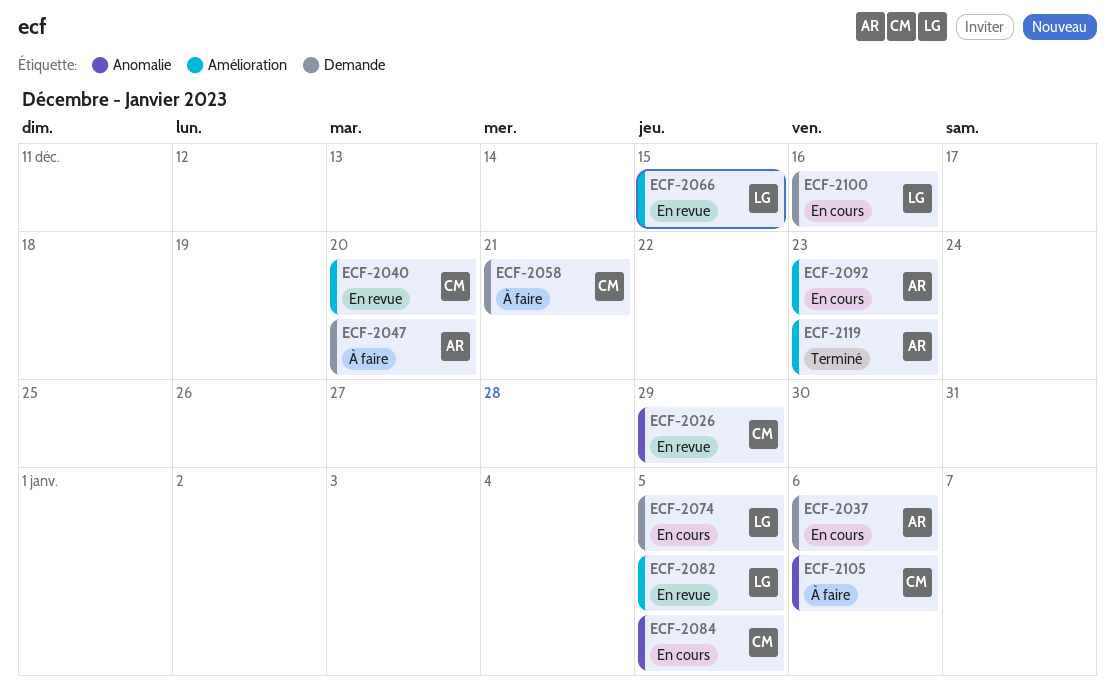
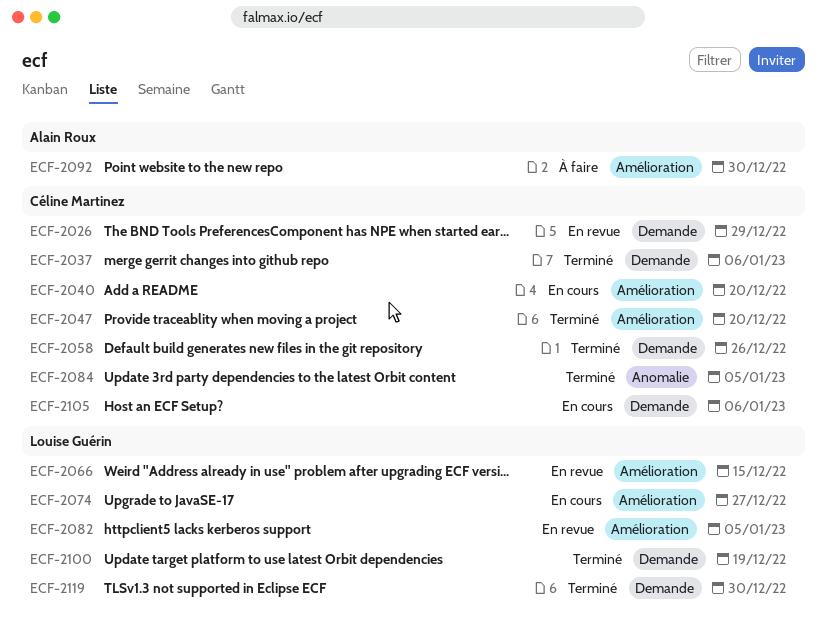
ECF-2026, label: Anomalie -> Demande
ECF-2037, status: En cours -> Terminé
ECF-2037, owner: Alain Roux -> Céline Martinez
ECF-2040, status: En revue -> En cours
ECF-2047, status: À faire -> Terminé
ECF-2047, owner: Alain Roux -> Céline Martinez
ECF-2047, label: Demande -> Amélioration
ECF-2058, status: À faire -> Terminé
ECF-2058, due: Dec 21 -> Dec 26
ECF-2074, label: Demande -> Amélioration
ECF-2074, due: Jan 5 -> Dec 27
ECF-2084, status: En cours -> Terminé
ECF-2092, status: En cours -> À faire
ECF-2092, due: Dec 23 -> Dec 30
ECF-2100, status: En cours -> Terminé
ECF-2100, due: Dec 16 -> Dec 19
ECF-2105, status: À faire -> En cours
ECF-2105, label: Anomalie -> Demande
ECF-2119, owner: Alain Roux -> Louise Guérin
ECF-2119, label: Amélioration -> Demande
ECF-2119, due: Dec 23 -> Dec 30

